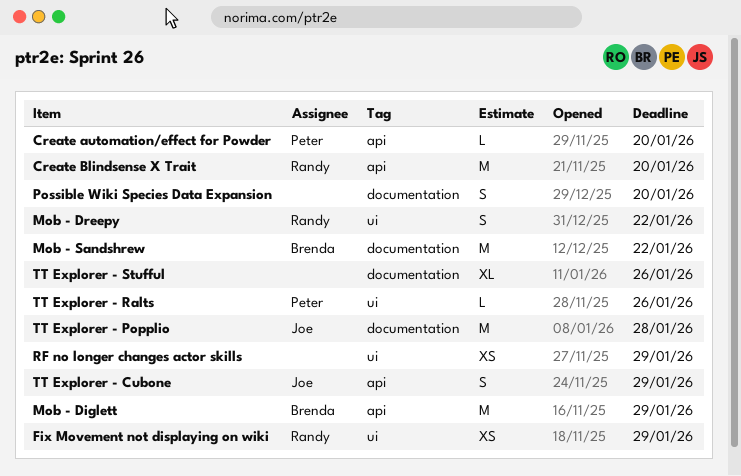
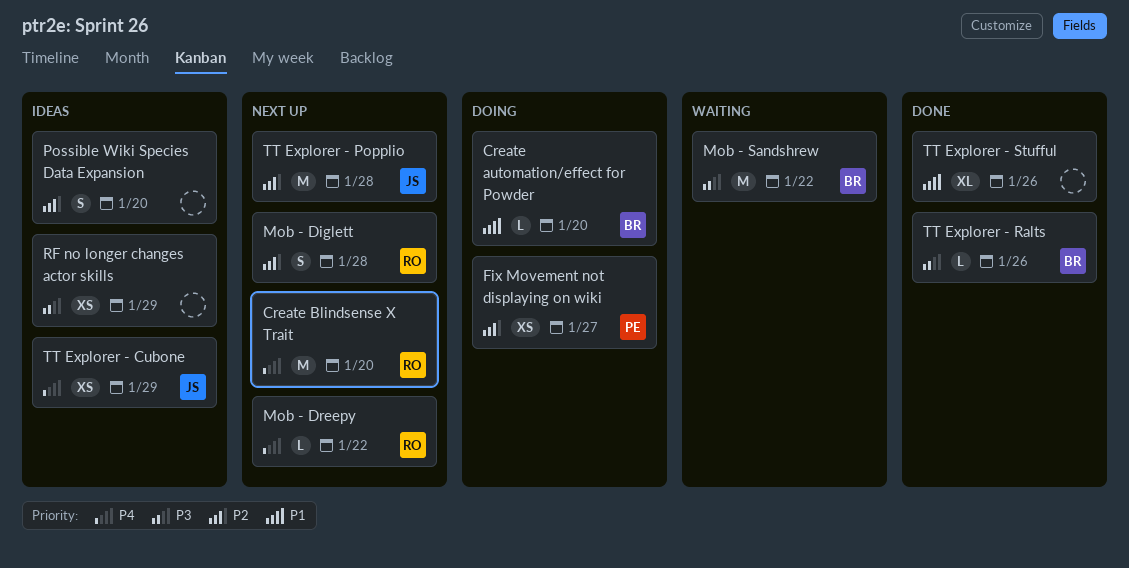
Create automation/effect for Powder, owner: Peter -> Brenda
Fix Movement not displaying on wiki, owner: Randy -> Peter
Fix Movement not displaying on wiki, due: Jan 29 -> Jan 27
Mob - Diglett, owner: Brenda -> Randy
Mob - Diglett, estimate: M -> S
Mob - Diglett, due: Jan 29 -> Jan 28
Mob - Dreepy, estimate: S -> L
TT Explorer - Cubone, estimate: S -> XS
TT Explorer - Ralts, owner: Peter -> Brenda

